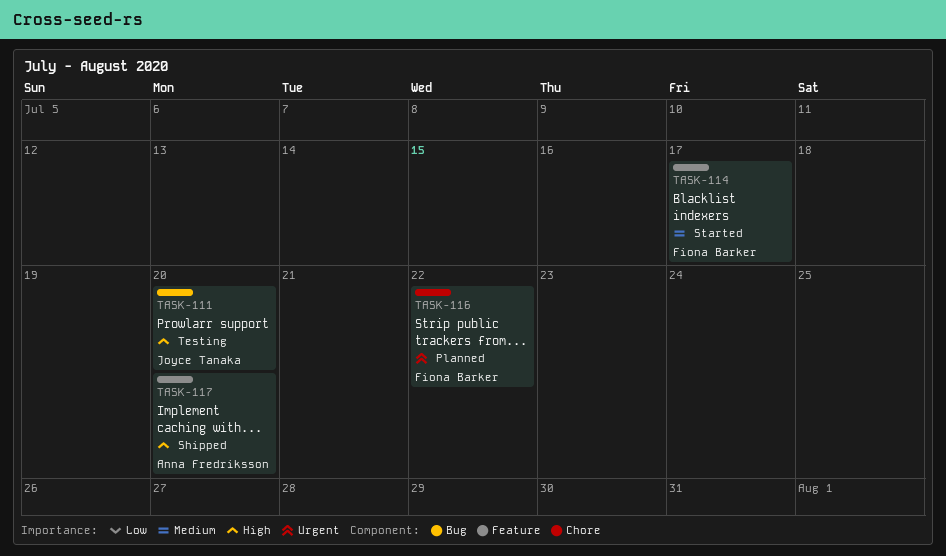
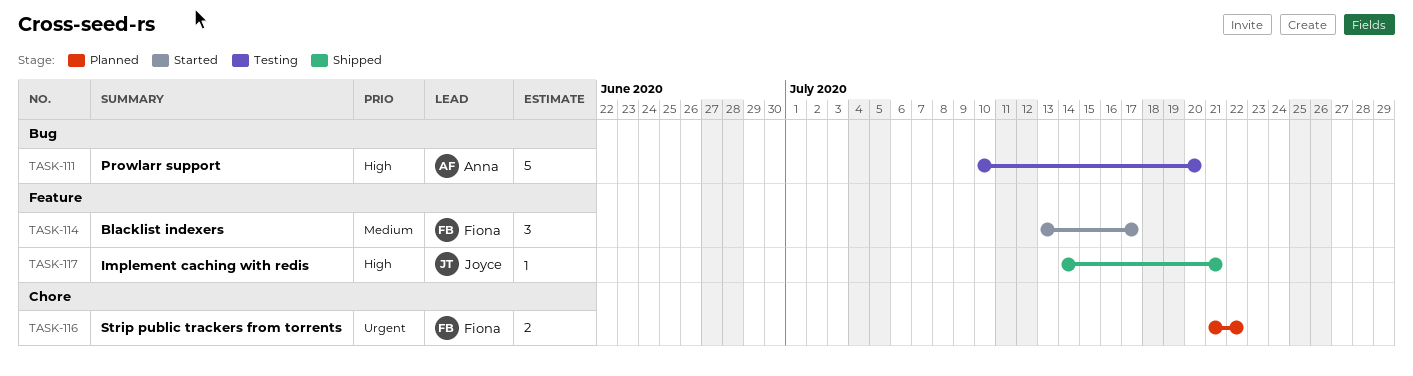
TASK-111, owner: Joyce Tanaka -> Anna Fredriksson
TASK-117, owner: Anna Fredriksson -> Joyce Tanaka
TASK-117, due: Jul 20 -> Jul 21

